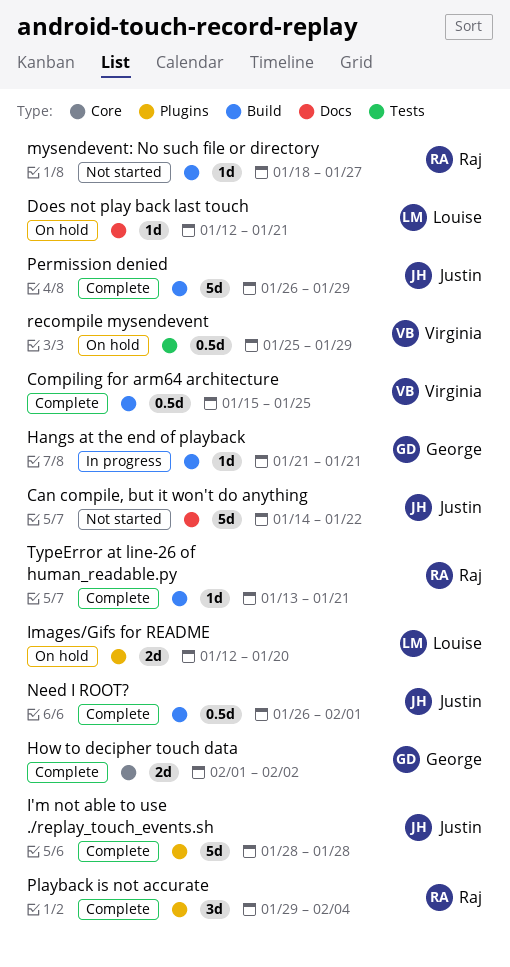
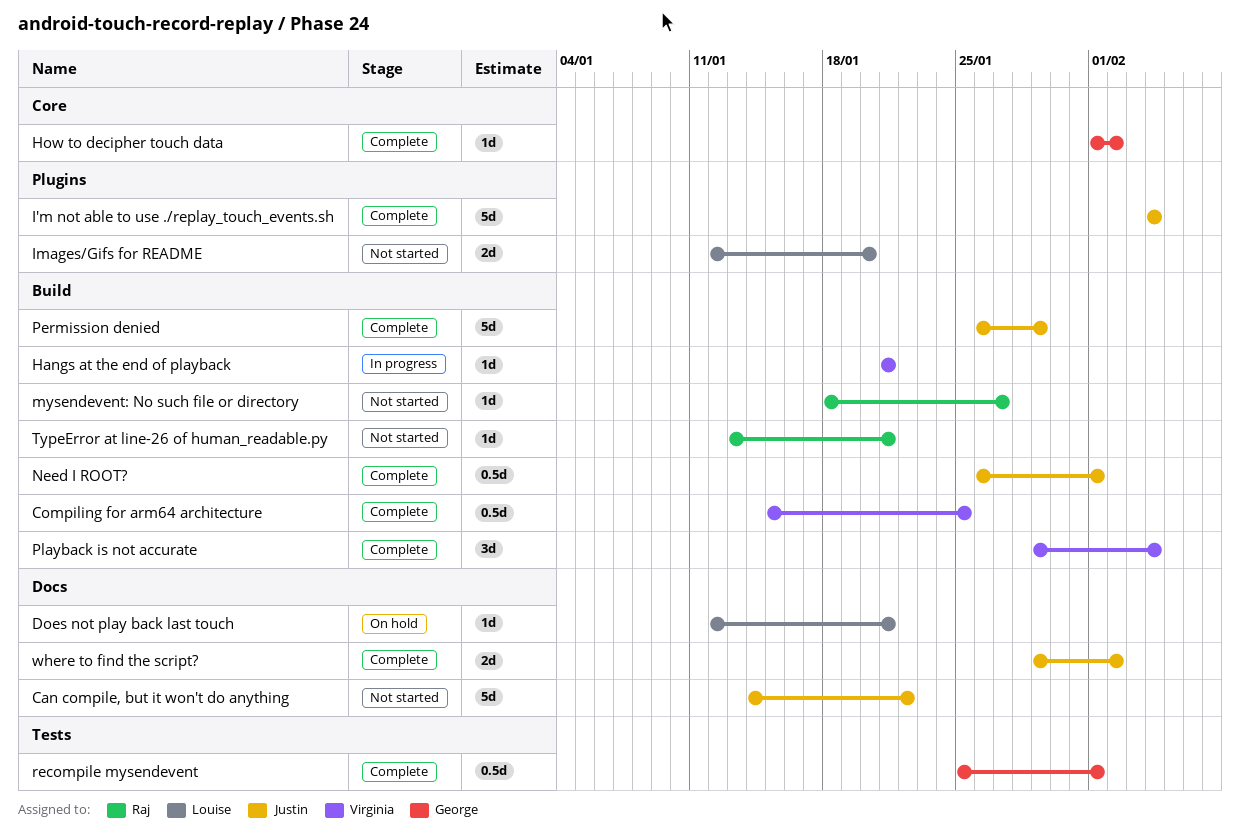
Hangs at the end of playback, owner: George -> Virginia
How to decipher touch data, estimate: 2d -> 1d
I'm not able to use ./replay_touch_events.sh, start: Jan 28 -> Feb 4
I'm not able to use ./replay_touch_events.sh, due: Jan 28 -> Feb 4
Images/Gifs for README, status: On hold -> Not started
Playback is not accurate, owner: Raj -> Virginia
Playback is not accurate, label: Plugins -> Build
recompile mysendevent, status: On hold -> Complete
recompile mysendevent, owner: Virginia -> George
recompile mysendevent, due: Jan 29 -> Feb 1
TypeError at line-26 of human_readable.py, status: Complete -> Not started
where to find the script?: none -> present

